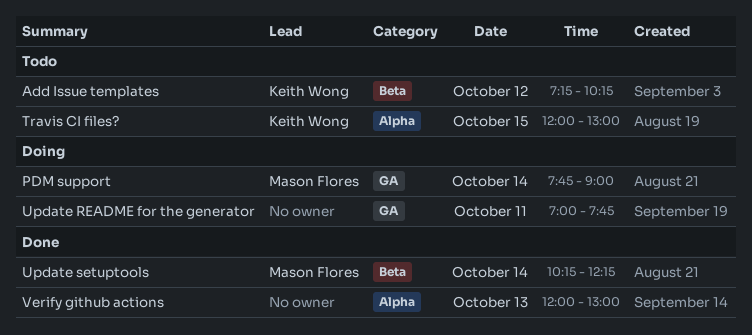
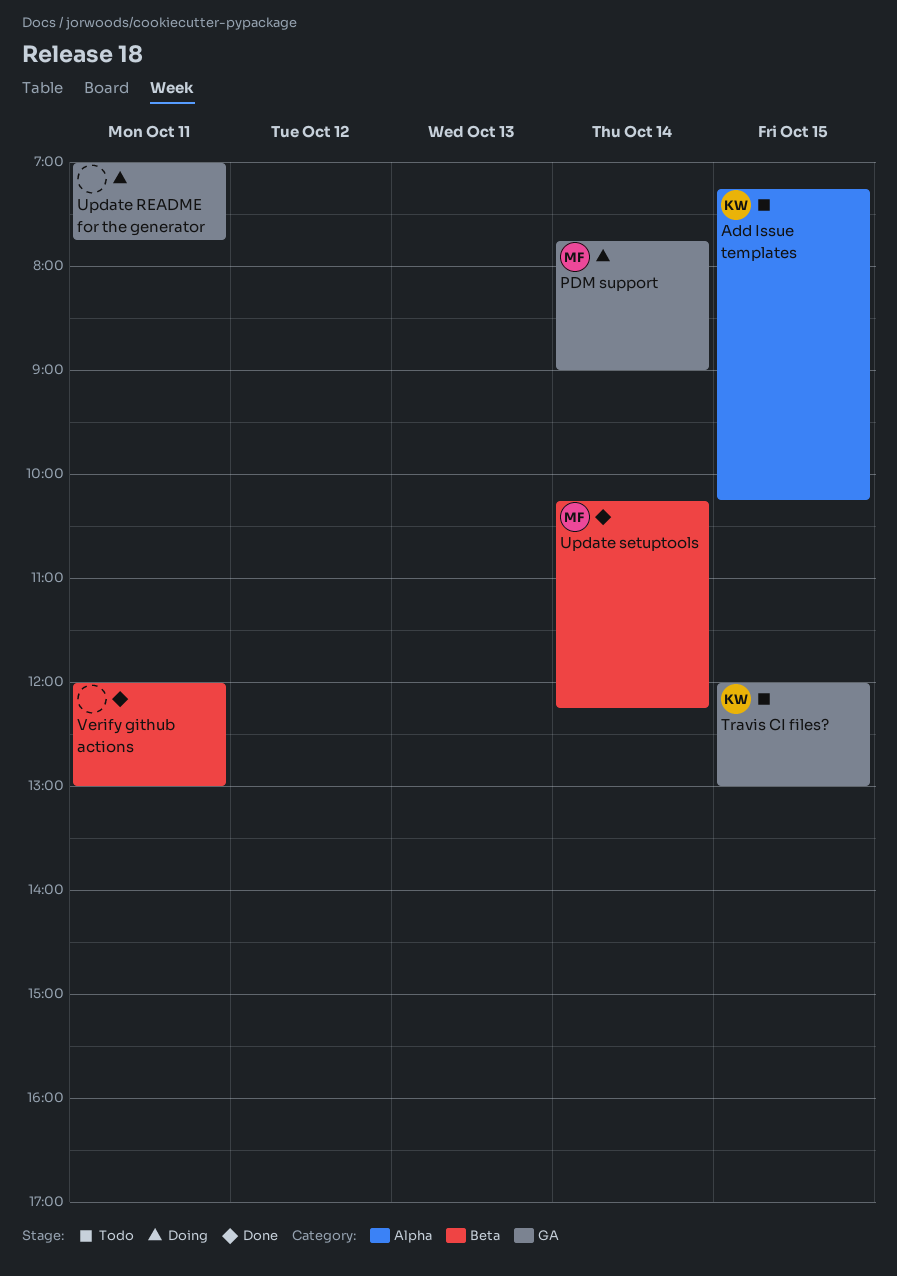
Add Issue templates, label: Beta -> Alpha
Add Issue templates, day: Oct 12 -> Oct 15
Travis CI files?, label: Alpha -> GA
Verify github actions, label: Alpha -> Beta
Verify github actions, day: Oct 13 -> Oct 11

